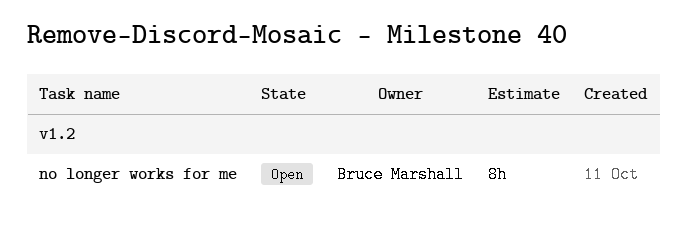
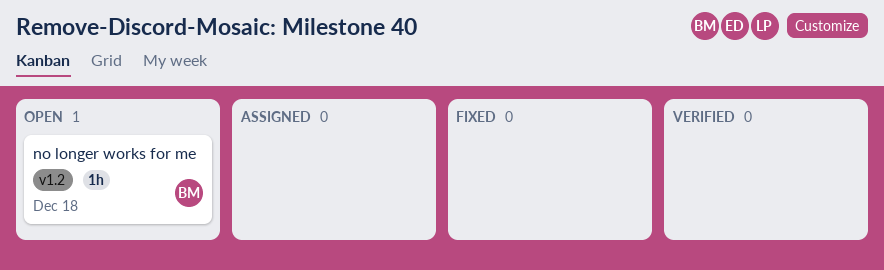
no longer works for me, estimate: 8h -> 1h

